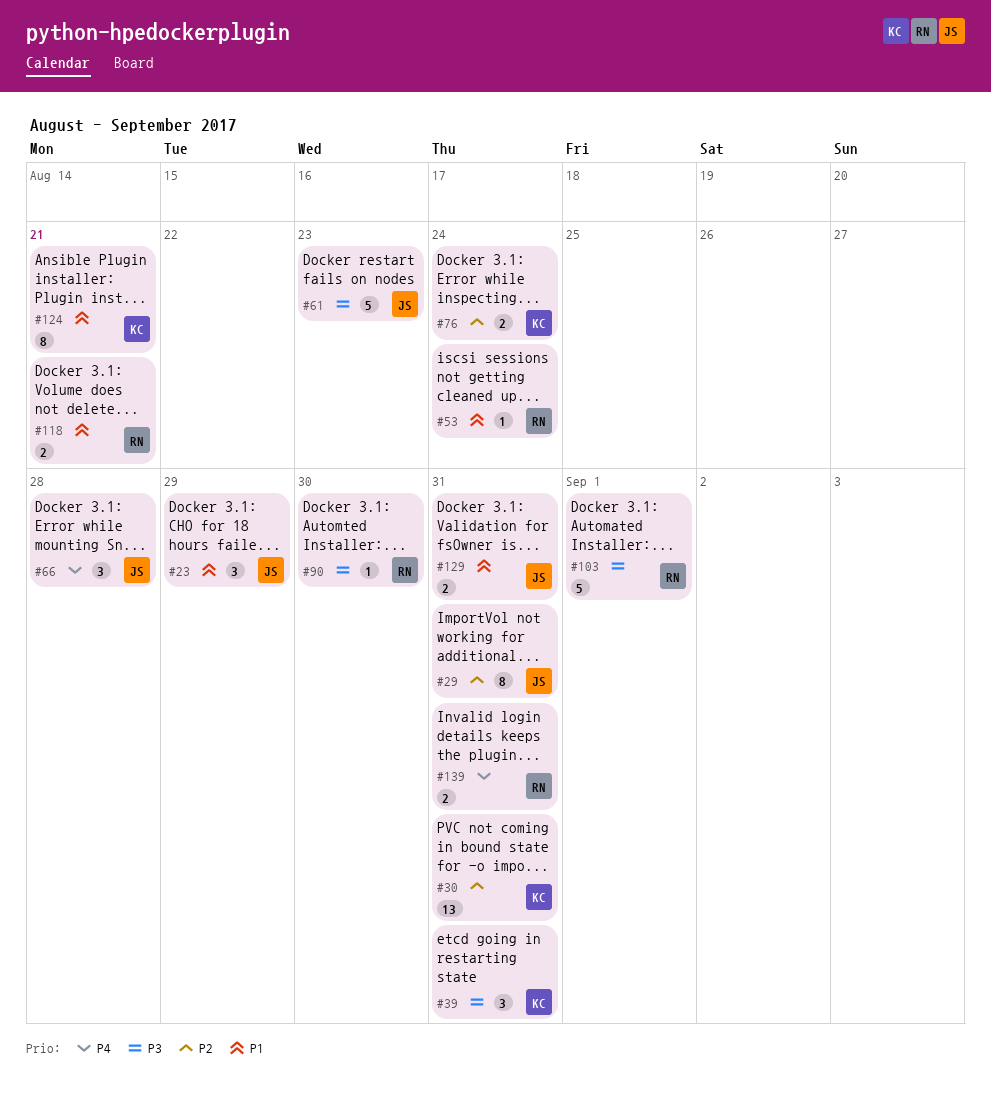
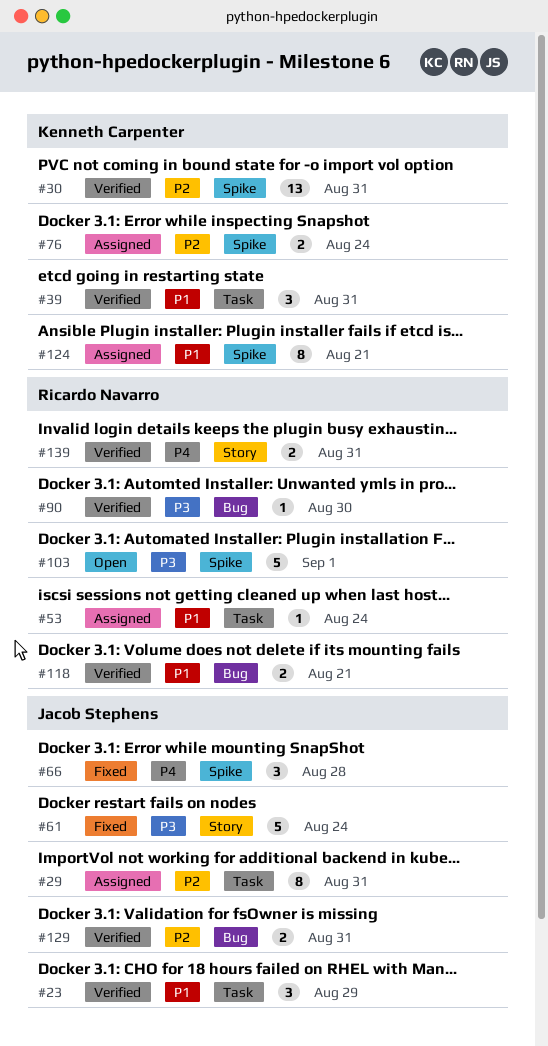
#39, priority: P3 -> P1
#61, due: Aug 23 -> Aug 24
#129, priority: P1 -> P2

